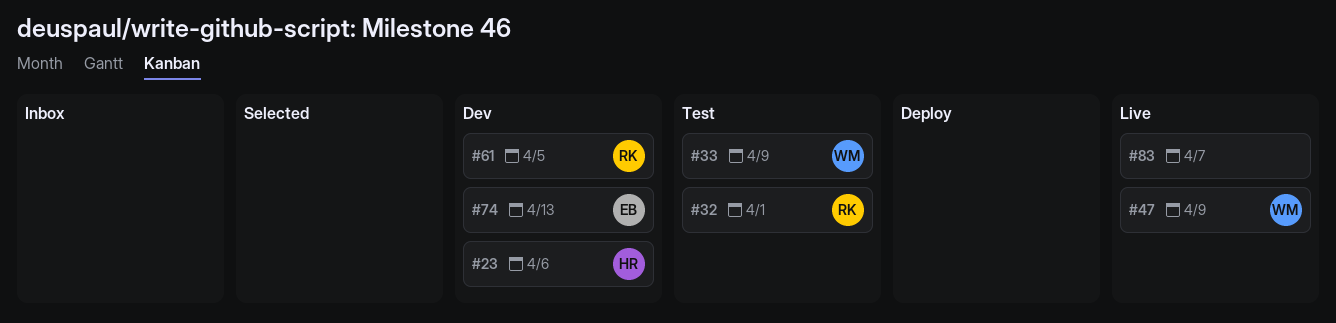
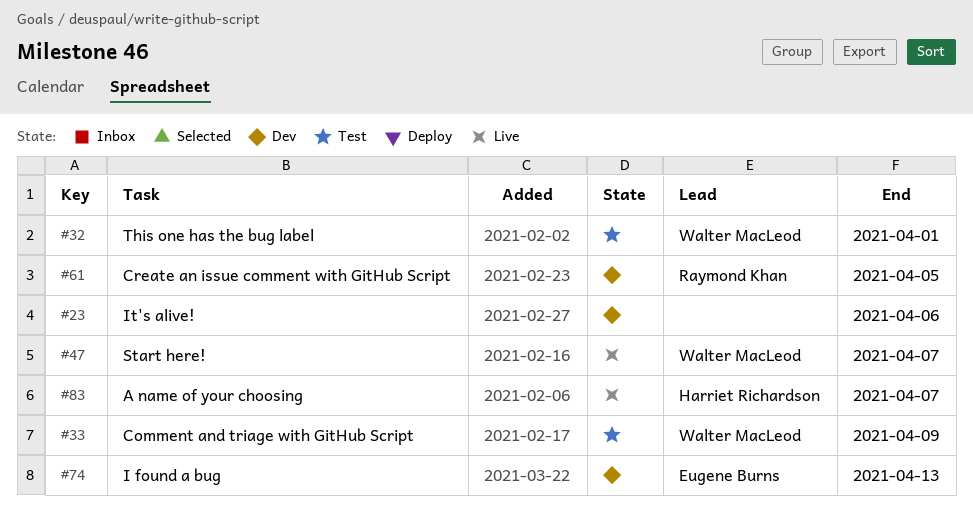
#23, owner: Harriet Richardson -> none
#32, owner: Raymond Khan -> Walter MacLeod
#47, due: Apr 9 -> Apr 7
#83, owner: none -> Harriet Richardson

